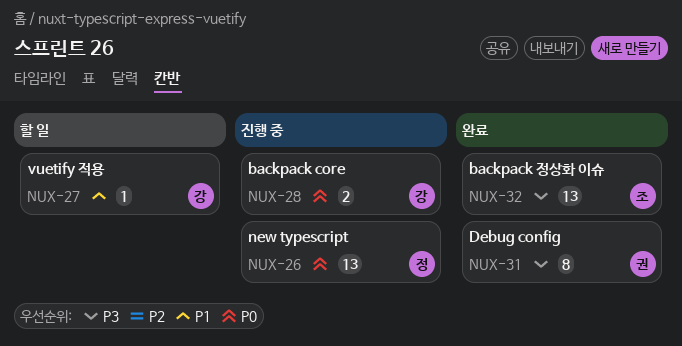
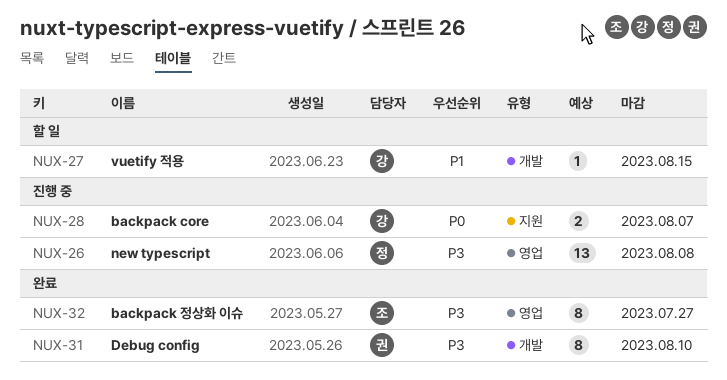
NUX-26, priority: P0 -> P3
NUX-32, estimate: 13 -> 8

